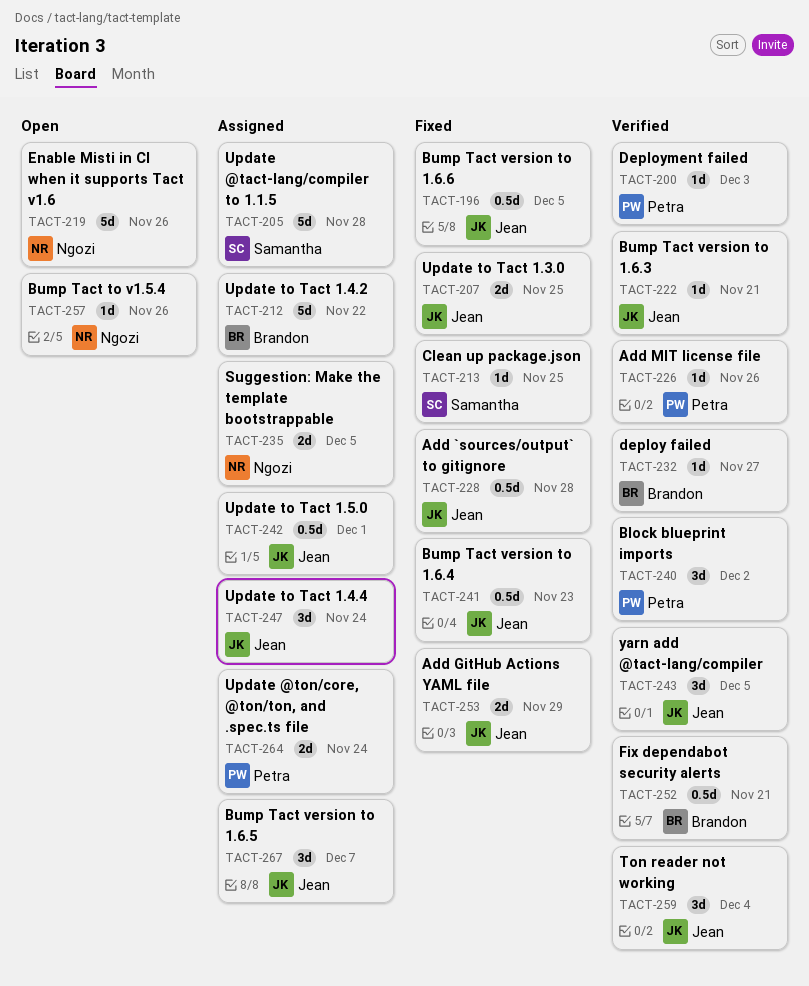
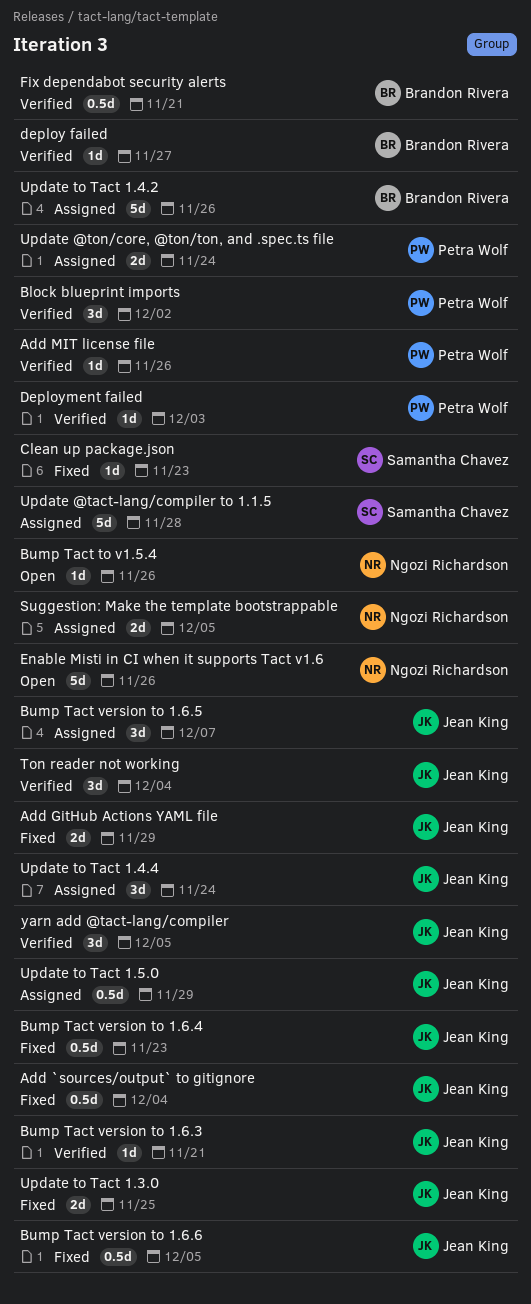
Add `sources/output` to gitignore, due: Nov 28 -> Dec 4
Clean up package.json, due: Nov 25 -> Nov 23
Update to Tact 1.4.2, due: Nov 22 -> Nov 26
Update to Tact 1.5.0, due: Dec 1 -> Nov 29

